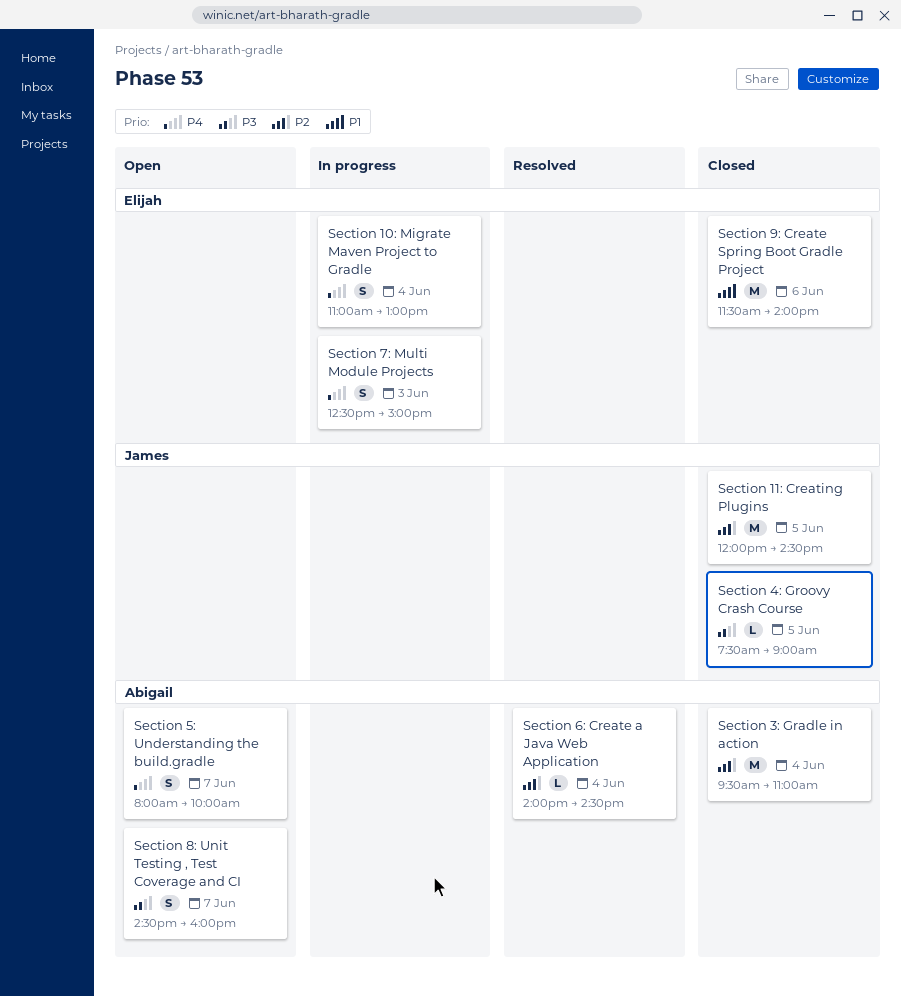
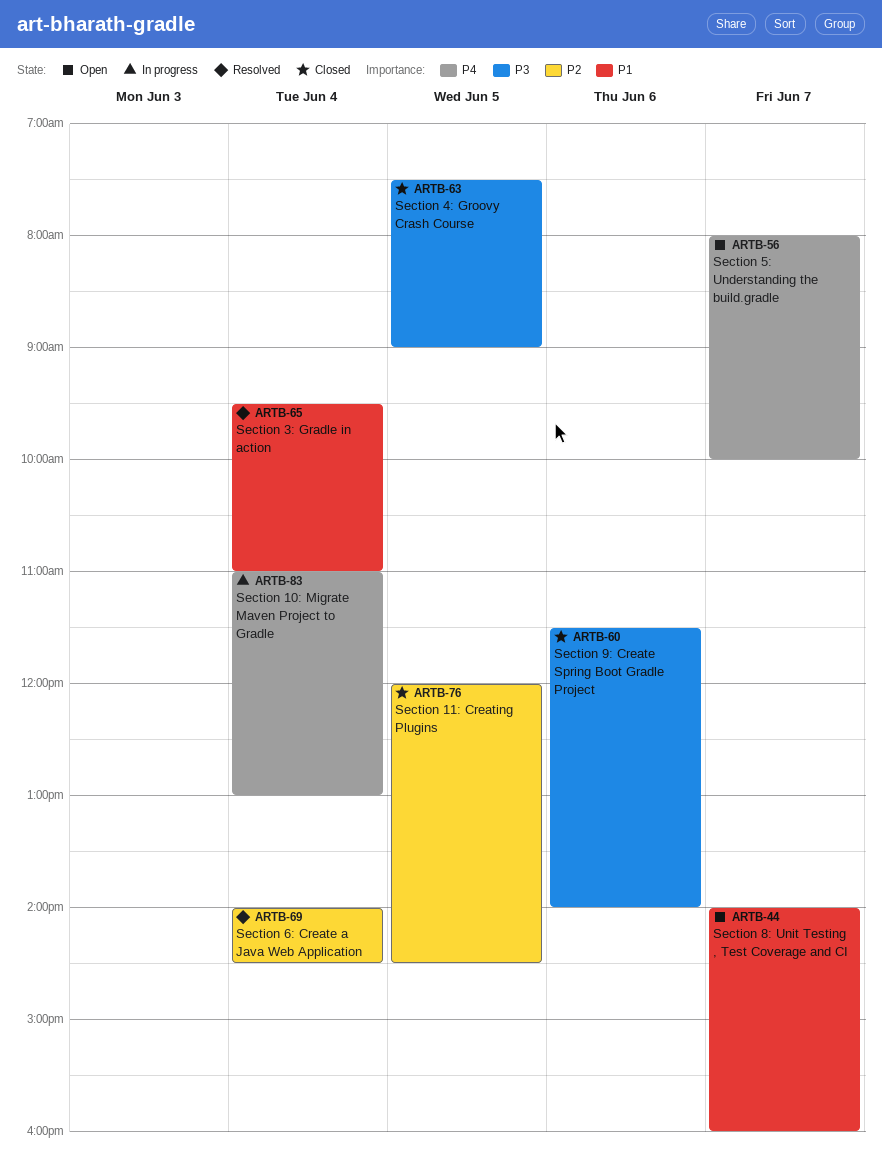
Section 3: Gradle in action, status: Closed -> Resolved
Section 3: Gradle in action, priority: P2 -> P1
Section 7: Multi Module Projects: present -> none
Section 8: Unit Testing , Test Coverage and CI, priority: P3 -> P1
Section 8: Unit Testing , Test Coverage and CI, begins: 14:30 -> 14:00
Section 9: Create Spring Boot Gradle Project, priority: P1 -> P3

